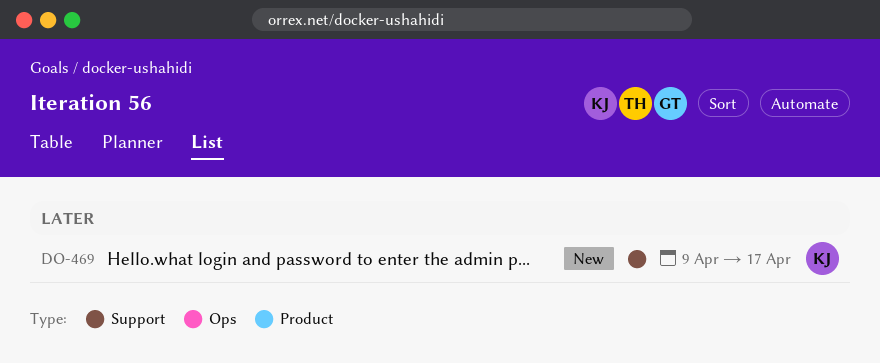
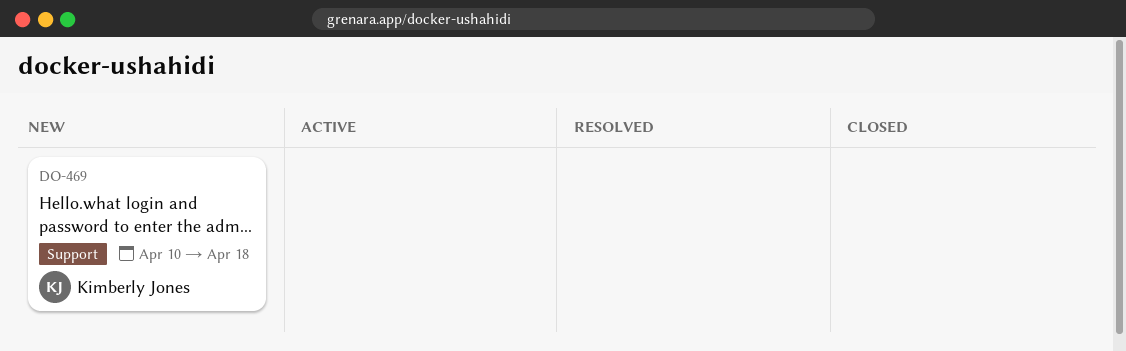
DO-469, start: Apr 9 -> Apr 10
DO-469, due: Apr 17 -> Apr 18

